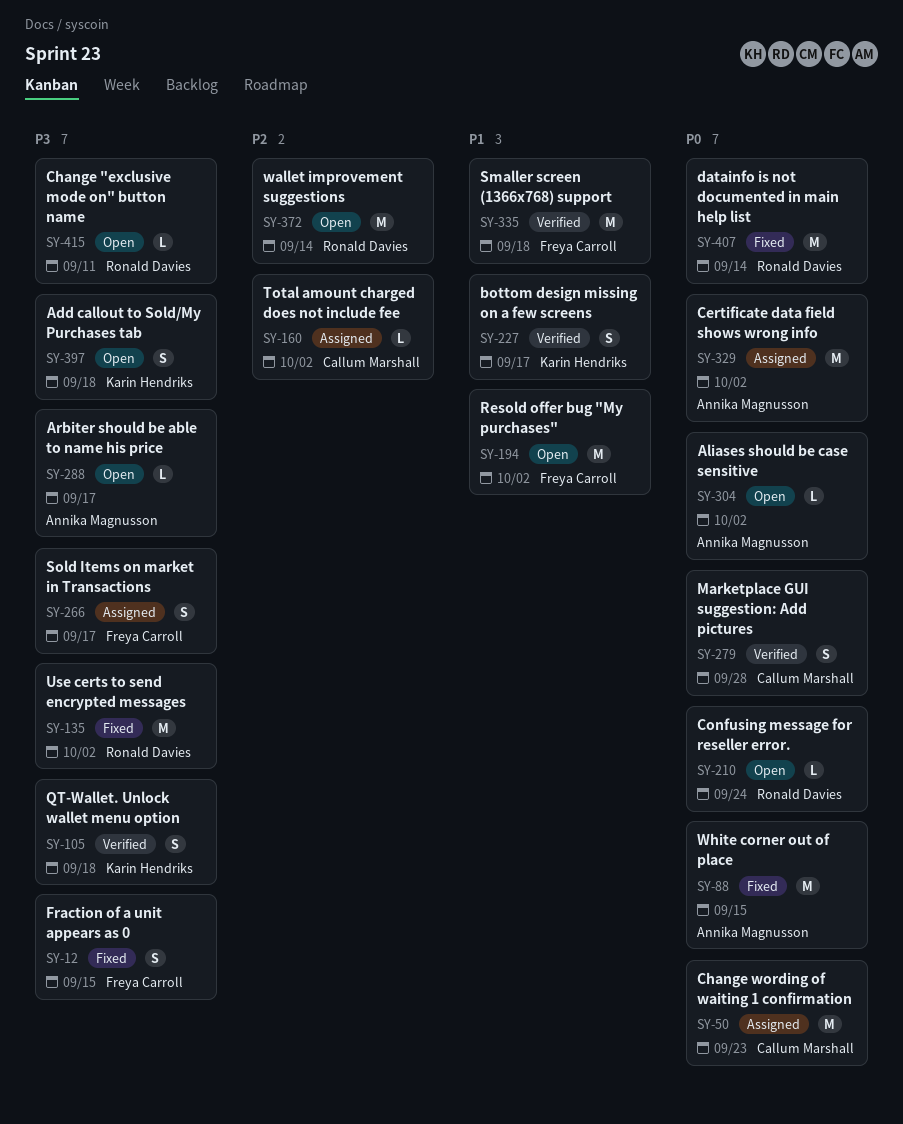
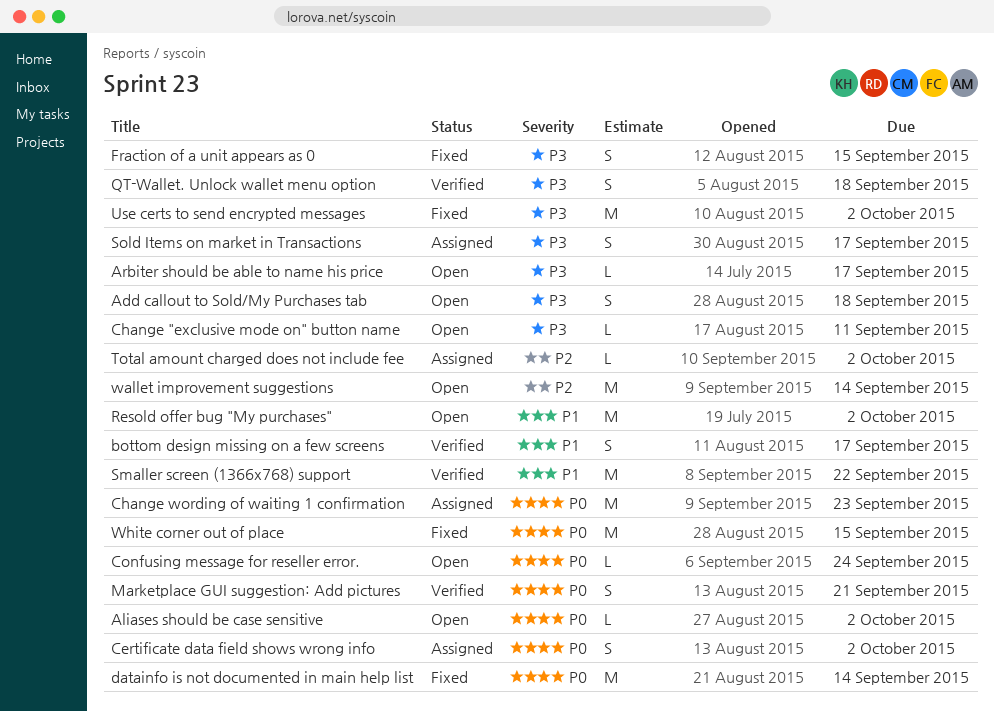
Certificate data field shows wrong info, estimate: M -> S
Marketplace GUI suggestion: Add pictures, due: Sep 28 -> Sep 21
Smaller screen (1366x768) support, due: Sep 18 -> Sep 22

